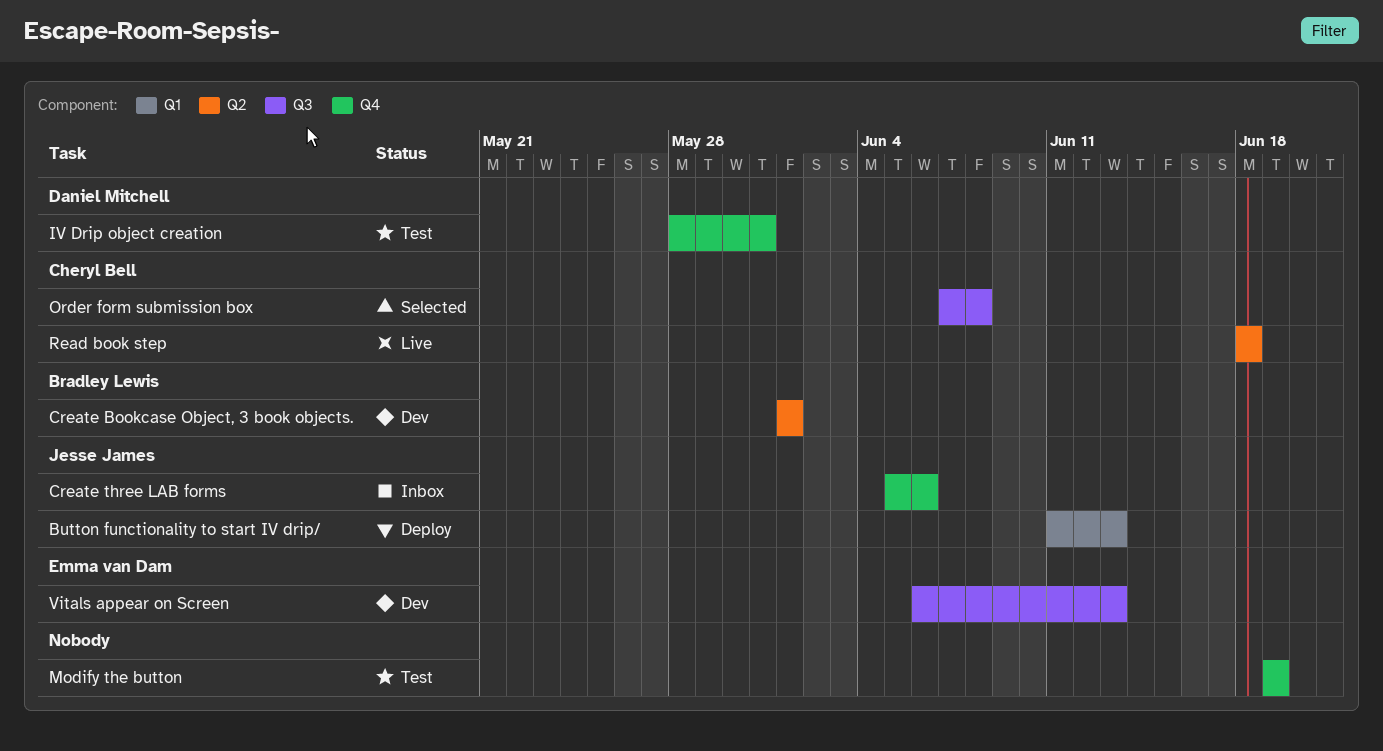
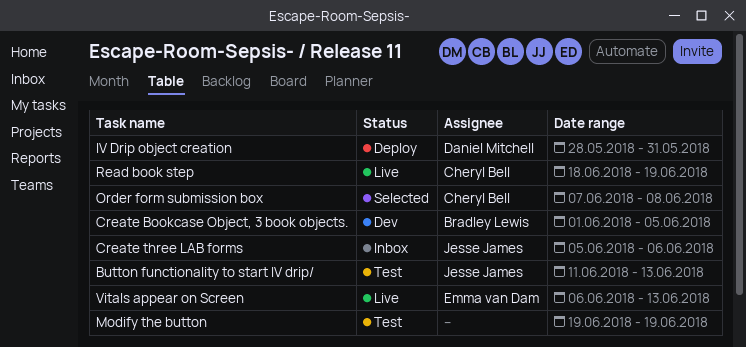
Button functionality to start IV drip/, status: Deploy -> Test
Create Bookcase Object, 3 book objects., due: Jun 1 -> Jun 5
IV Drip object creation, status: Test -> Deploy
Read book step, due: Jun 18 -> Jun 19
Vitals appear on Screen, status: Dev -> Live

